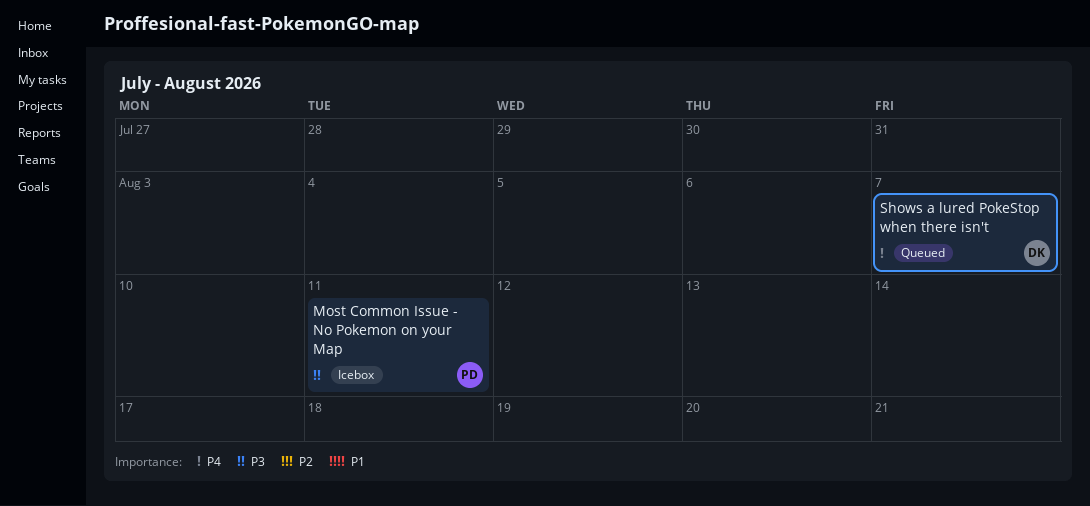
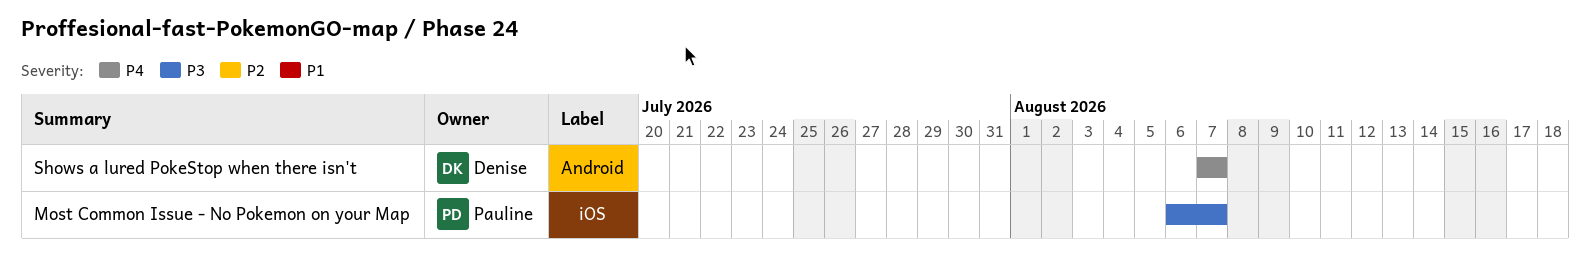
Most Common Issue - No Pokemon on your Map, due: Aug 11 -> Aug 7

